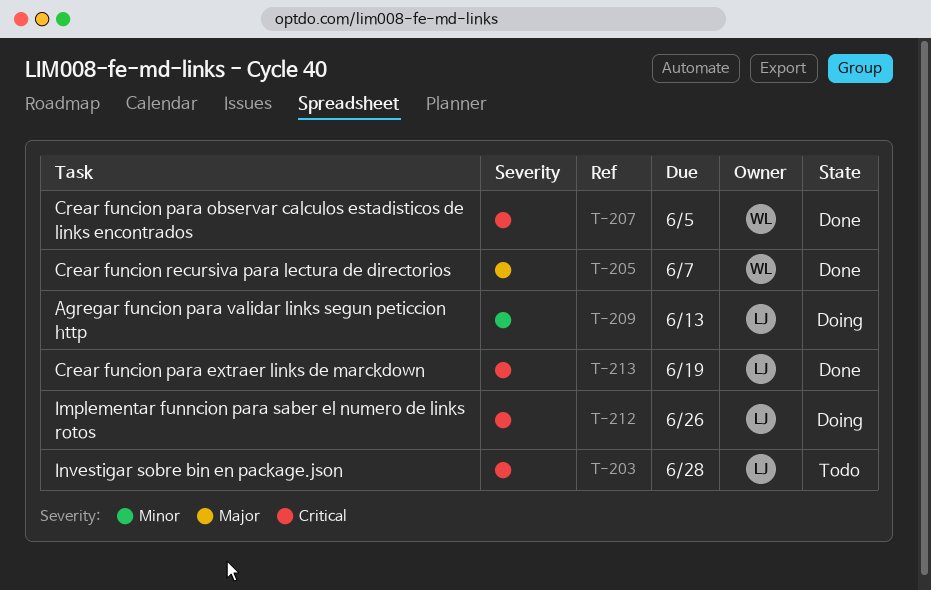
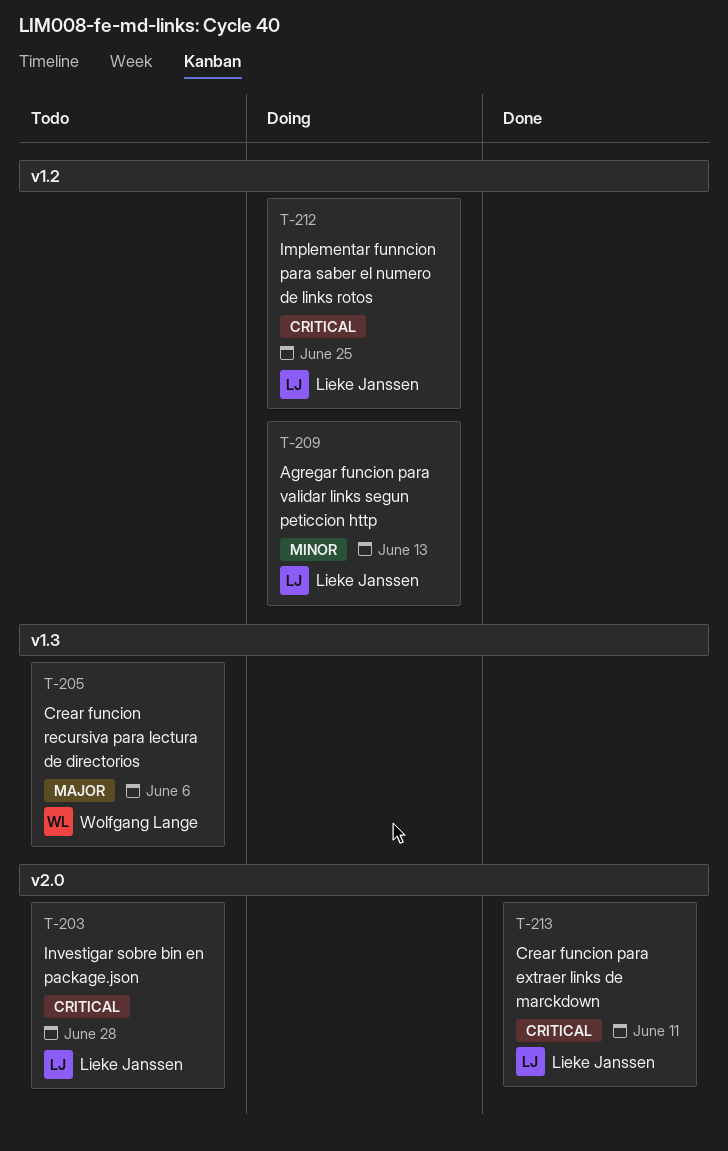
T-205, status: Done -> Todo
T-205, due: Jun 7 -> Jun 6
T-207: present -> none
T-212, due: Jun 26 -> Jun 25
T-213, due: Jun 19 -> Jun 11

